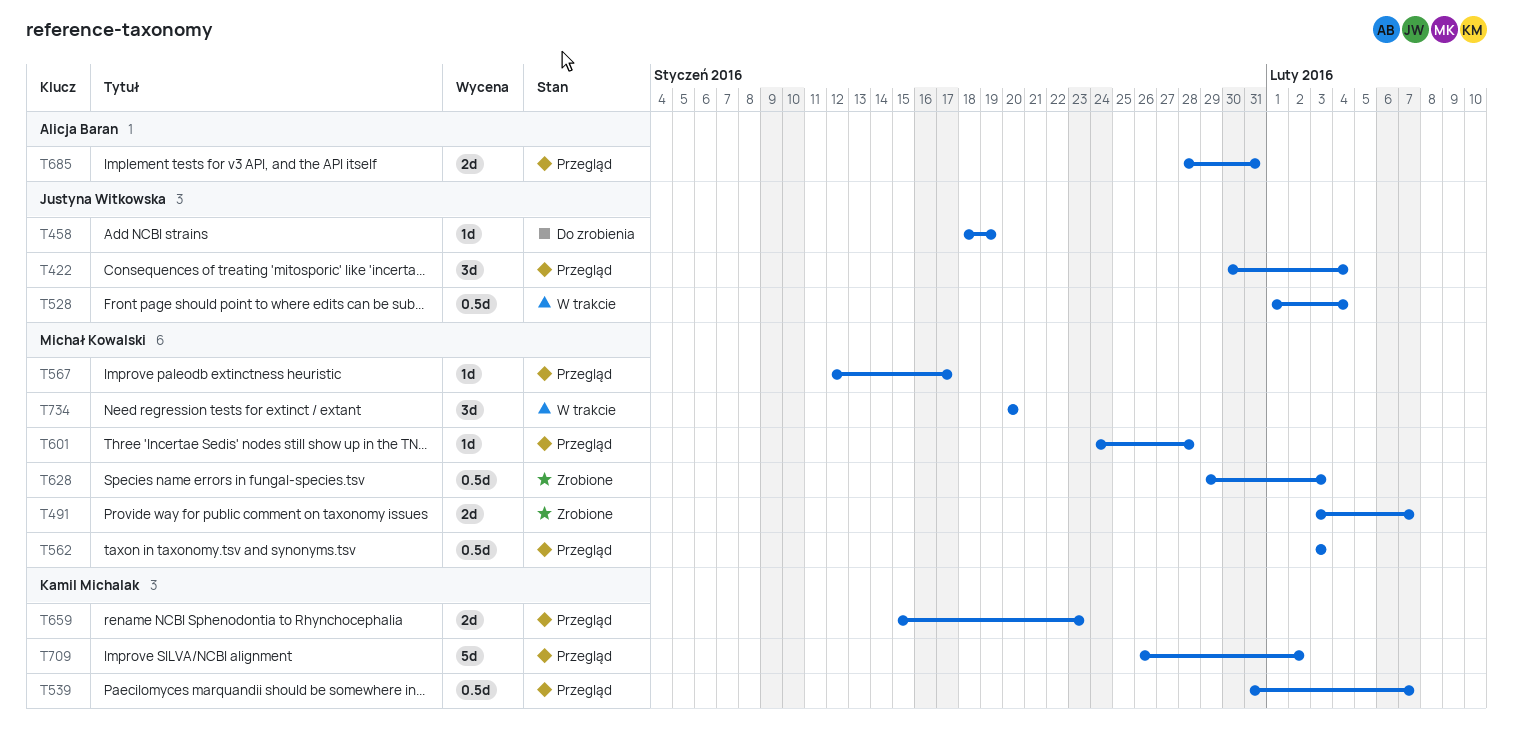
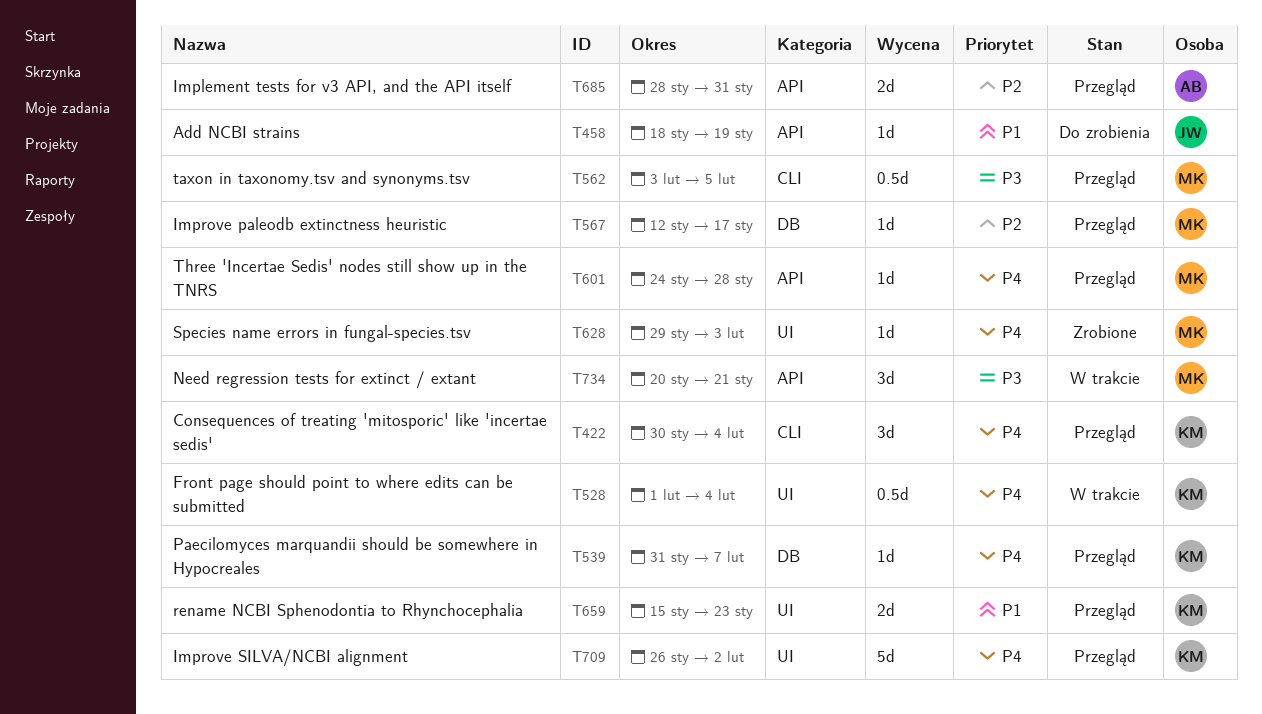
T422, owner: Justyna Witkowska -> Kamil Michalak
T491: present -> none
T528, owner: Justyna Witkowska -> Kamil Michalak
T539, estimate: 0.5d -> 1d
T562, due: Feb 3 -> Feb 5
T628, estimate: 0.5d -> 1d
T734, due: Jan 20 -> Jan 21

